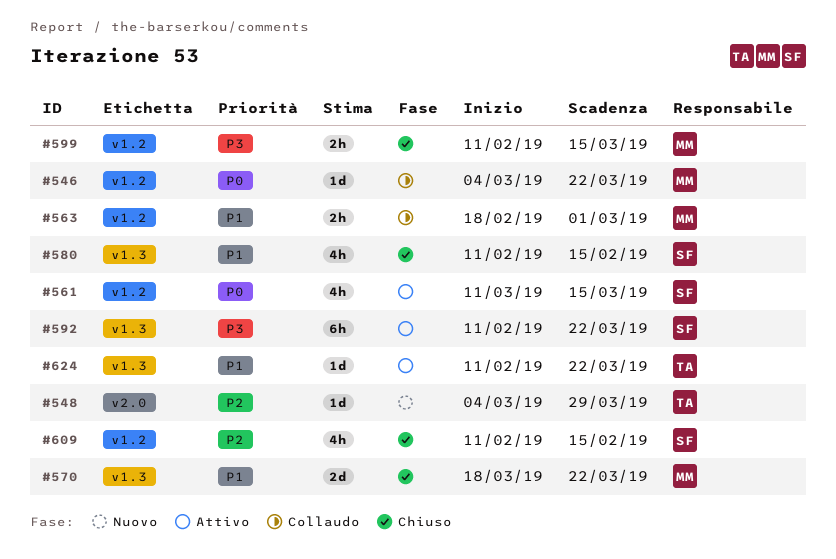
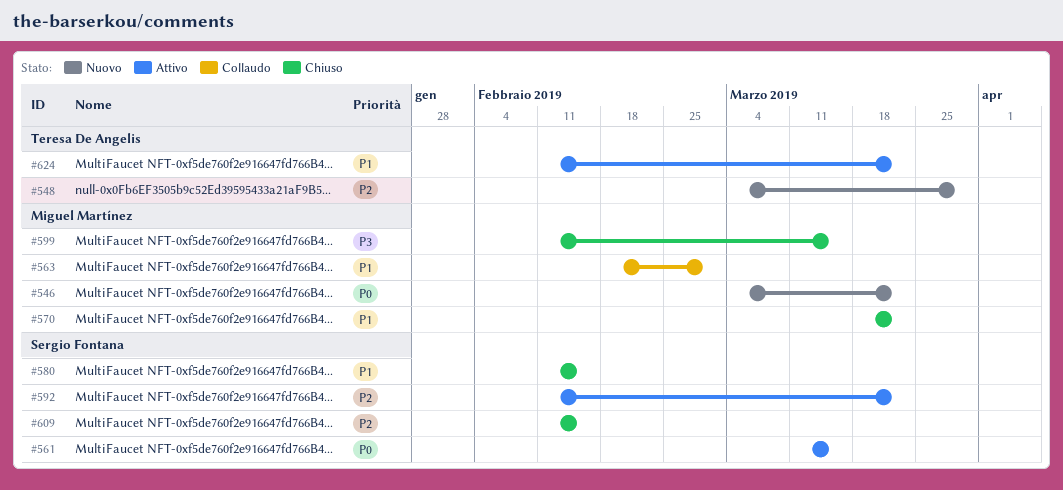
#546, status: Collaudo -> Nuovo
#592, priority: P3 -> P2

